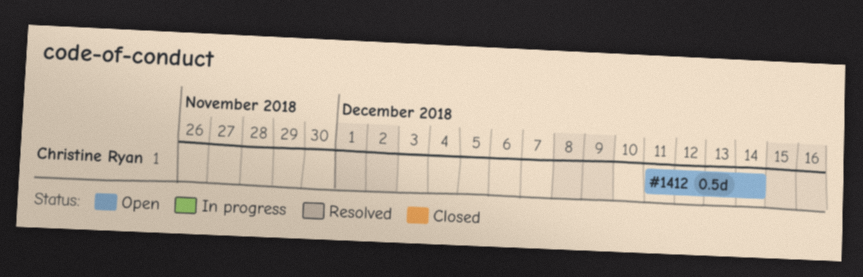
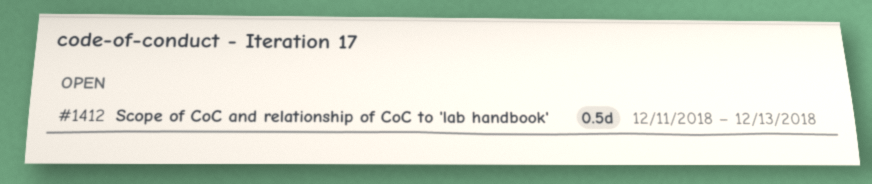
#1412, due: Dec 14 -> Dec 13

